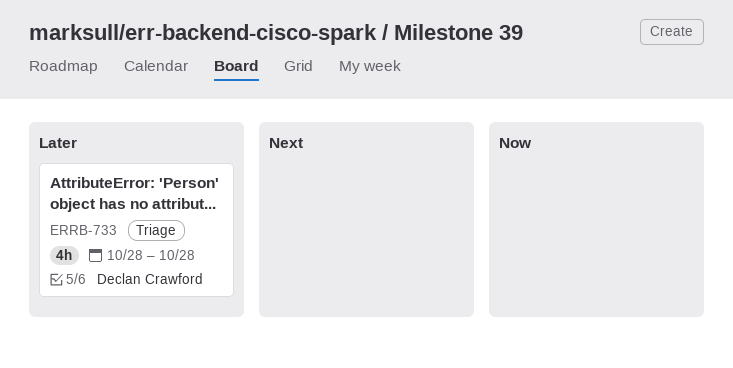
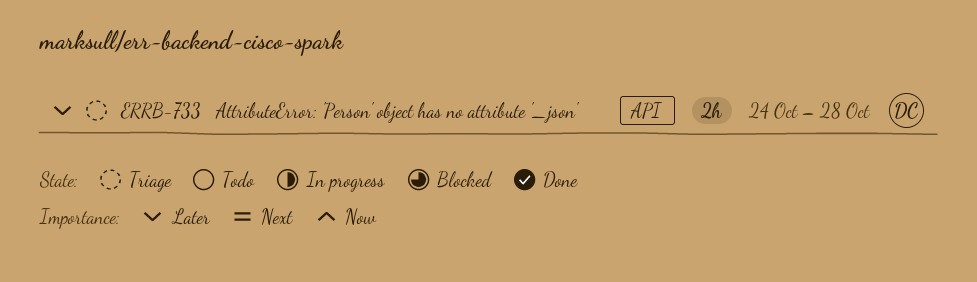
ERRB-733, estimate: 4h -> 2h
ERRB-733, start: Oct 28 -> Oct 24

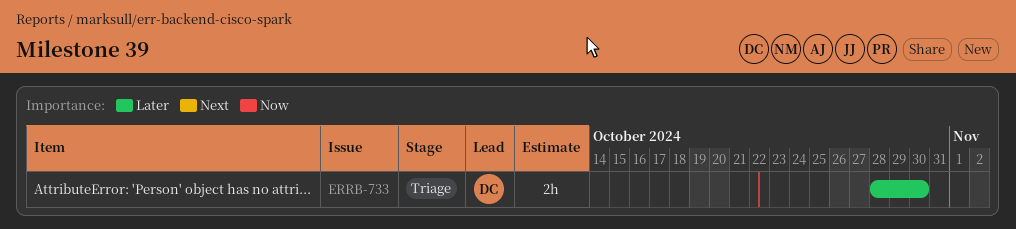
ERRB-733, start: Oct 24 -> Oct 28
ERRB-733, due: Oct 28 -> Oct 30

